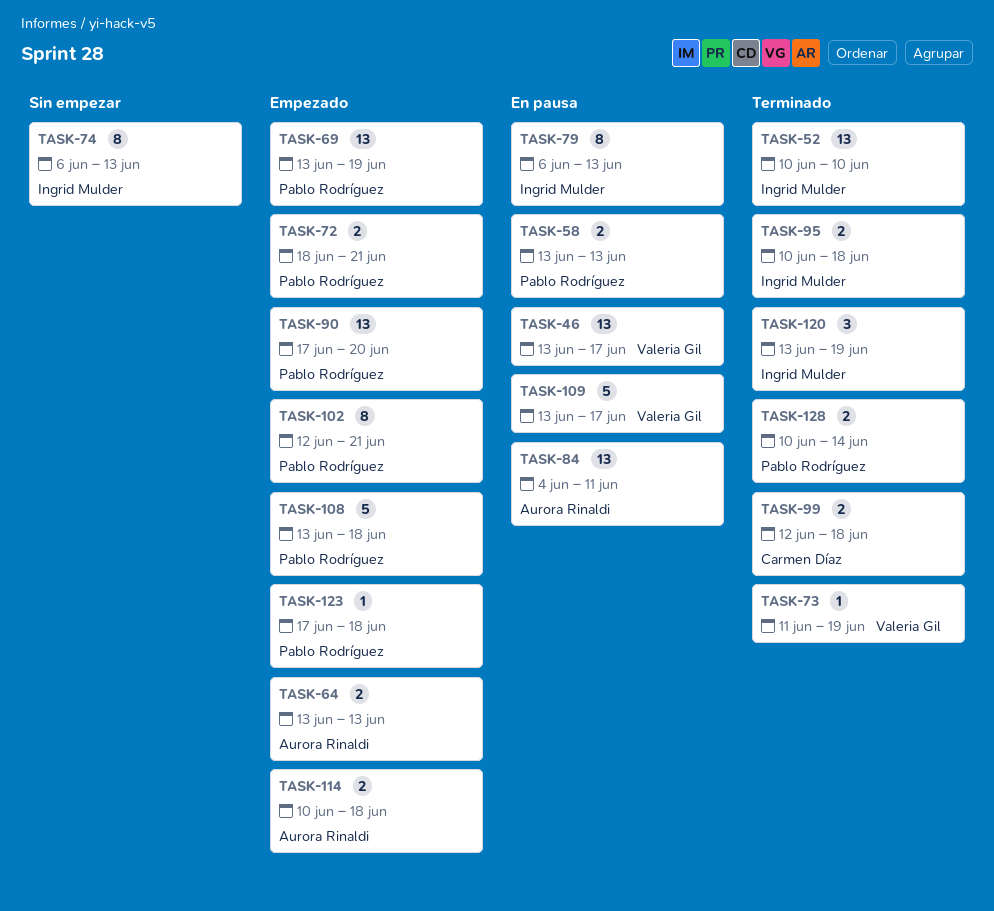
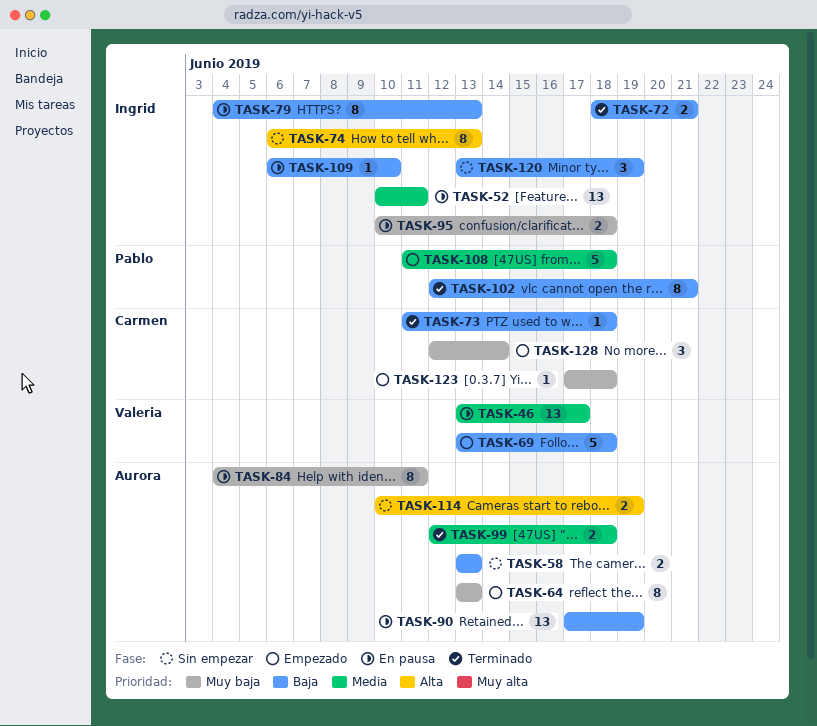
TASK-52, status: Terminado -> En pausa
TASK-52, due: Jun 10 -> Jun 11
TASK-58, status: En pausa -> Sin empezar
TASK-58, owner: Pablo Rodríguez -> Aurora Rinaldi
TASK-64, estimate: 2 -> 8
TASK-69, owner: Pablo Rodríguez -> Valeria Gil
TASK-69, estimate: 13 -> 5
TASK-69, due: Jun 19 -> Jun 18
TASK-72, status: Empezado -> Terminado
TASK-72, owner: Pablo Rodríguez -> Ingrid Mulder
TASK-73, owner: Valeria Gil -> Carmen Díaz
TASK-73, due: Jun 19 -> Jun 18
TASK-79, start: Jun 6 -> Jun 4
TASK-84, estimate: 13 -> 8
TASK-90, status: Empezado -> En pausa
TASK-90, owner: Pablo Rodríguez -> Aurora Rinaldi
TASK-90, due: Jun 20 -> Jun 19
TASK-95, status: Terminado -> En pausa
TASK-99, owner: Carmen Díaz -> Aurora Rinaldi
TASK-102, status: Empezado -> Terminado
TASK-108, start: Jun 13 -> Jun 11
TASK-109, owner: Valeria Gil -> Ingrid Mulder
TASK-109, estimate: 5 -> 1
TASK-109, start: Jun 13 -> Jun 6
TASK-109, due: Jun 17 -> Jun 10
TASK-114, status: Empezado -> Sin empezar
TASK-114, due: Jun 18 -> Jun 19
TASK-120, status: Terminado -> Sin empezar
TASK-123, owner: Pablo Rodríguez -> Carmen Díaz
TASK-128, status: Terminado -> Empezado
TASK-128, owner: Pablo Rodríguez -> Carmen Díaz
TASK-128, estimate: 2 -> 3
TASK-128, start: Jun 10 -> Jun 12

